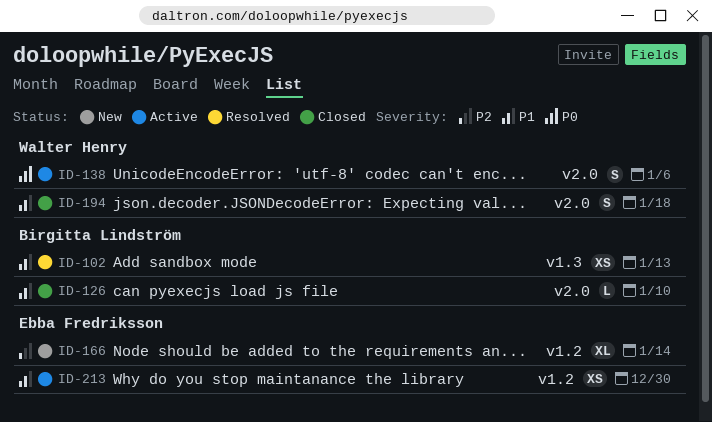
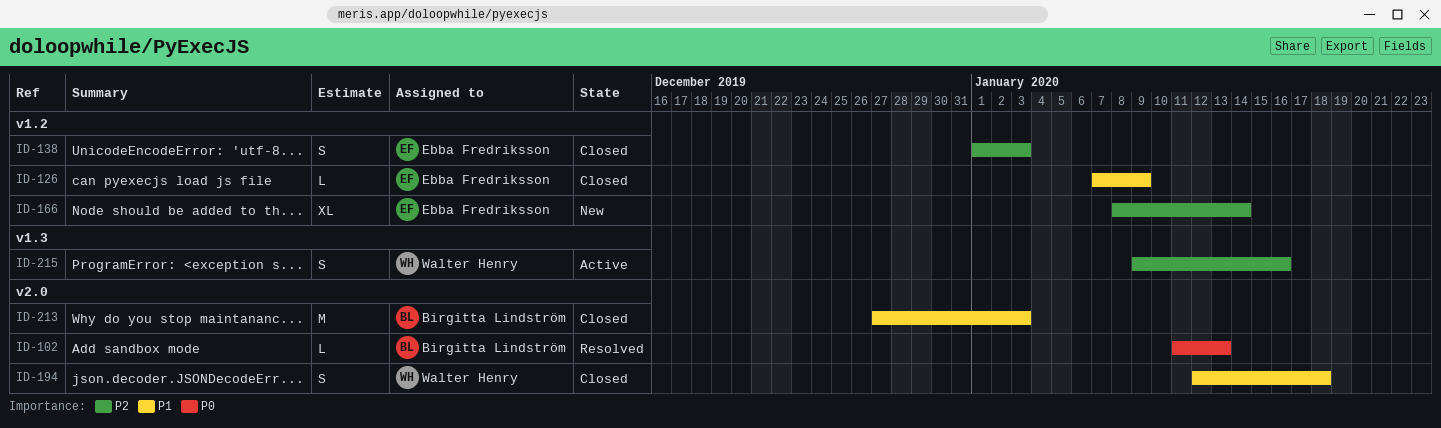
ID-102, priority: P1 -> P0
ID-102, label: v1.3 -> v2.0
ID-102, estimate: XS -> L
ID-126, owner: Birgitta Lindström -> Ebba Fredriksson
ID-126, label: v2.0 -> v1.2
ID-126, due: Jan 10 -> Jan 9
ID-138, status: Active -> Closed
ID-138, owner: Walter Henry -> Ebba Fredriksson
ID-138, priority: P0 -> P2
ID-138, label: v2.0 -> v1.2
ID-138, due: Jan 6 -> Jan 3
ID-213, status: Active -> Closed
ID-213, owner: Ebba Fredriksson -> Birgitta Lindström
ID-213, label: v1.2 -> v2.0
ID-213, estimate: XS -> M
ID-213, due: Dec 30 -> Jan 3
ID-215: none -> present

